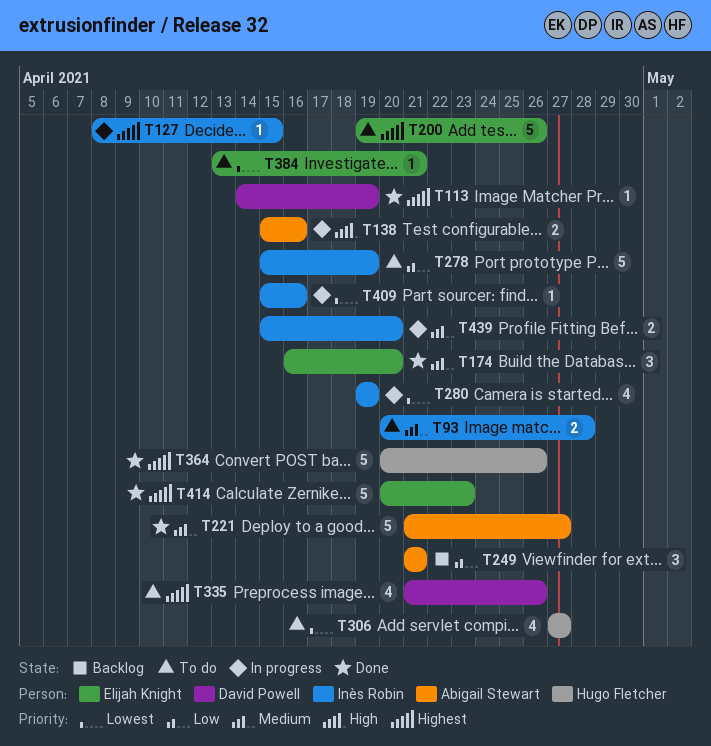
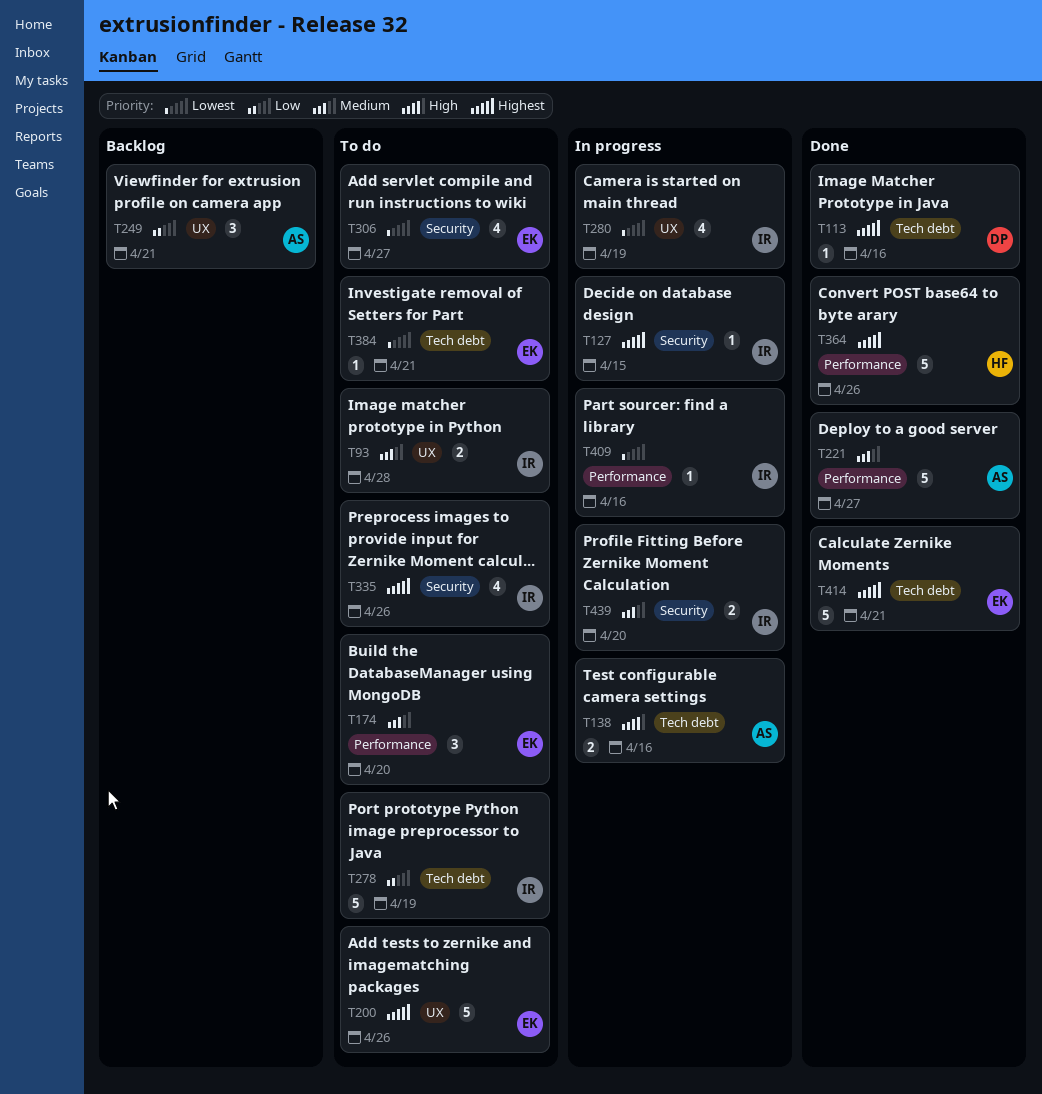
T113, due: Apr 19 -> Apr 16
T174, status: Done -> To do
T306, owner: Hugo Fletcher -> Elijah Knight
T335, owner: David Powell -> Inès Robin
T414, due: Apr 23 -> Apr 21

